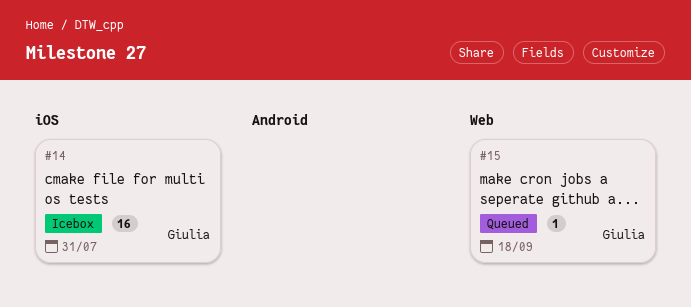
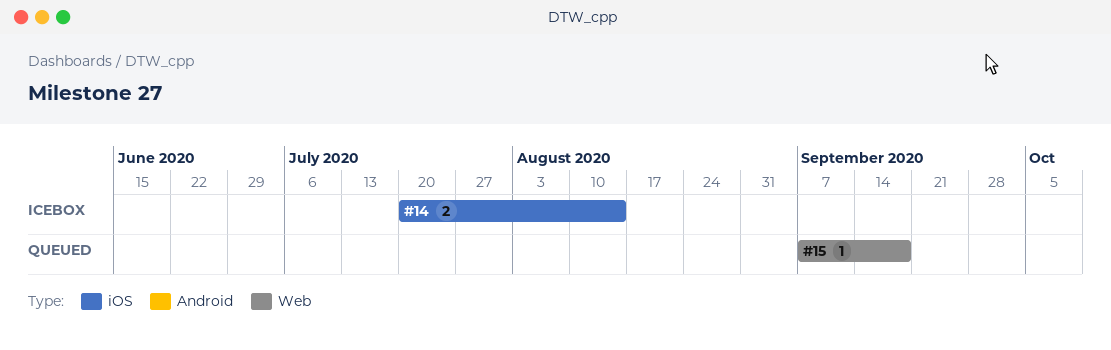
#14, estimate: 16 -> 2
#14, due: Jul 31 -> Aug 14

